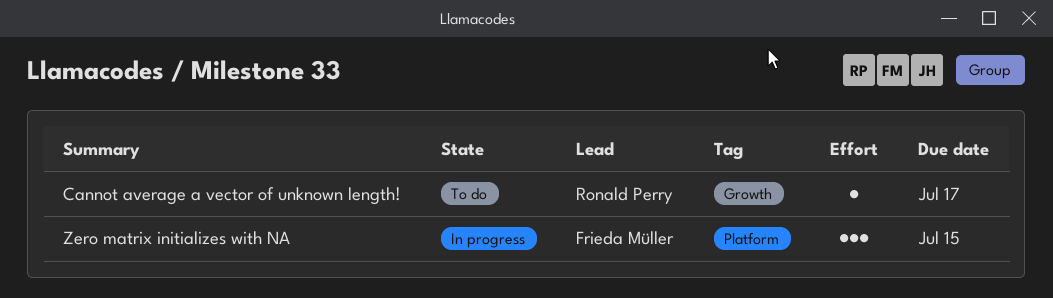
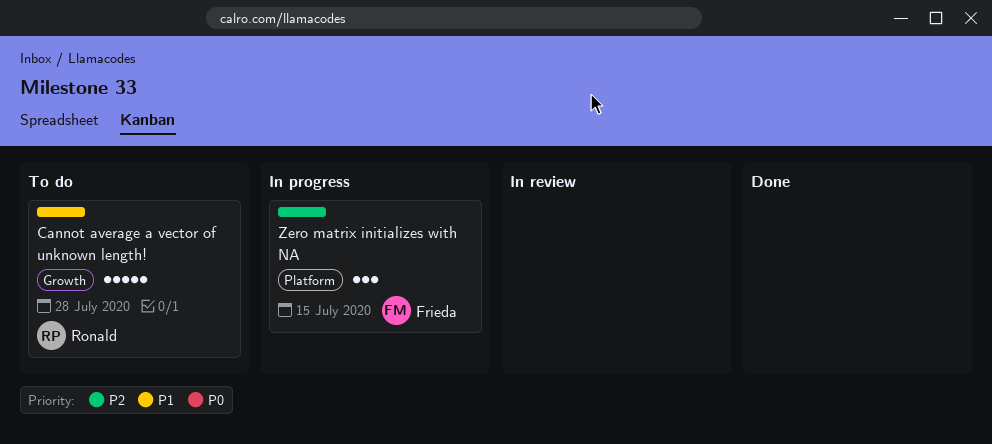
Cannot average a vector of unknown length!, estimate: 1 -> 5
Cannot average a vector of unknown length!, due: Jul 17 -> Jul 28

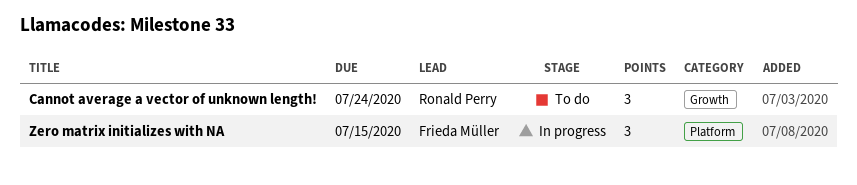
Cannot average a vector of unknown length!, estimate: 5 -> 3
Cannot average a vector of unknown length!, due: Jul 28 -> Jul 24

